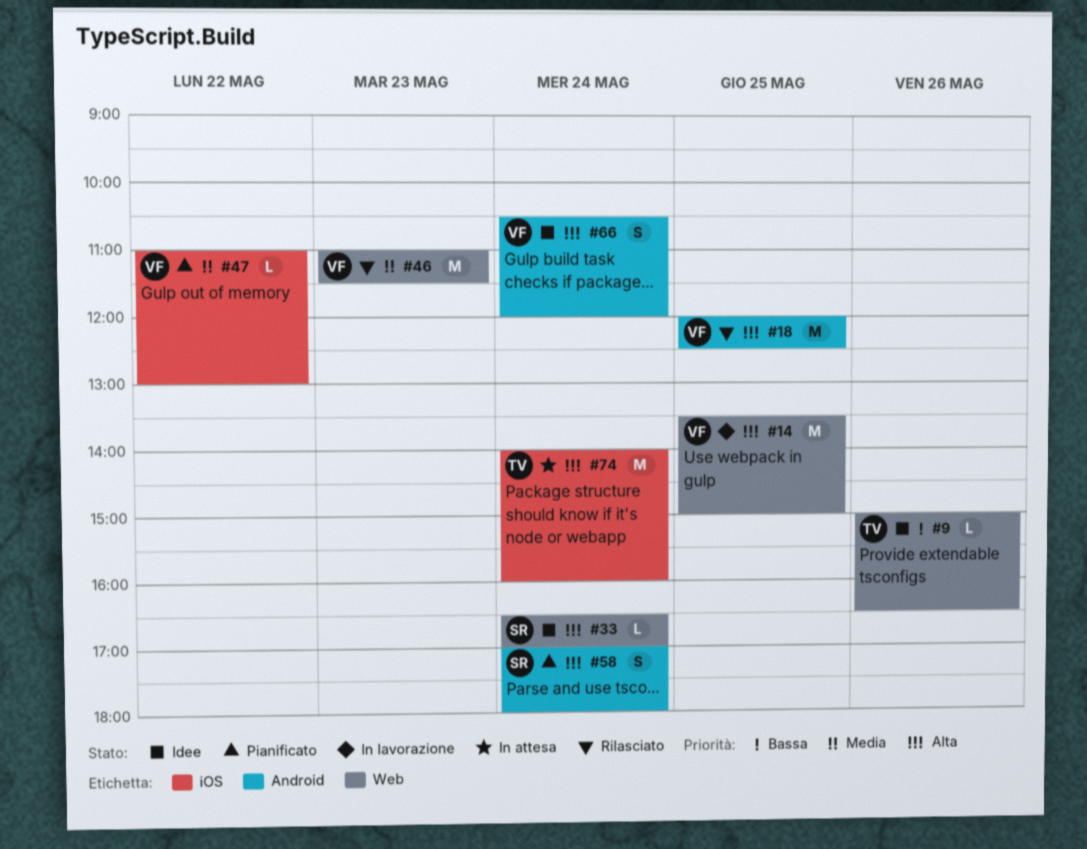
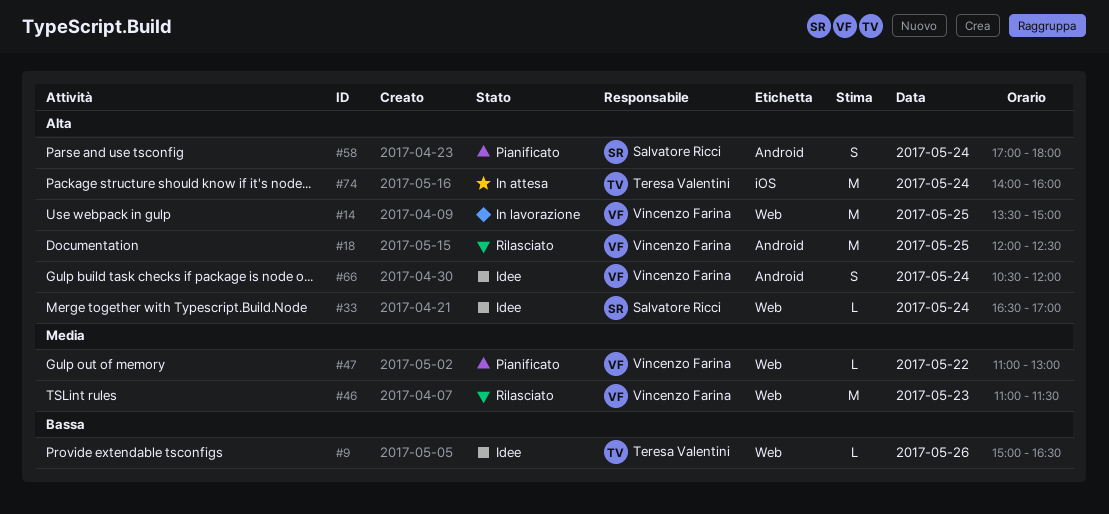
#47, label: iOS -> Web

